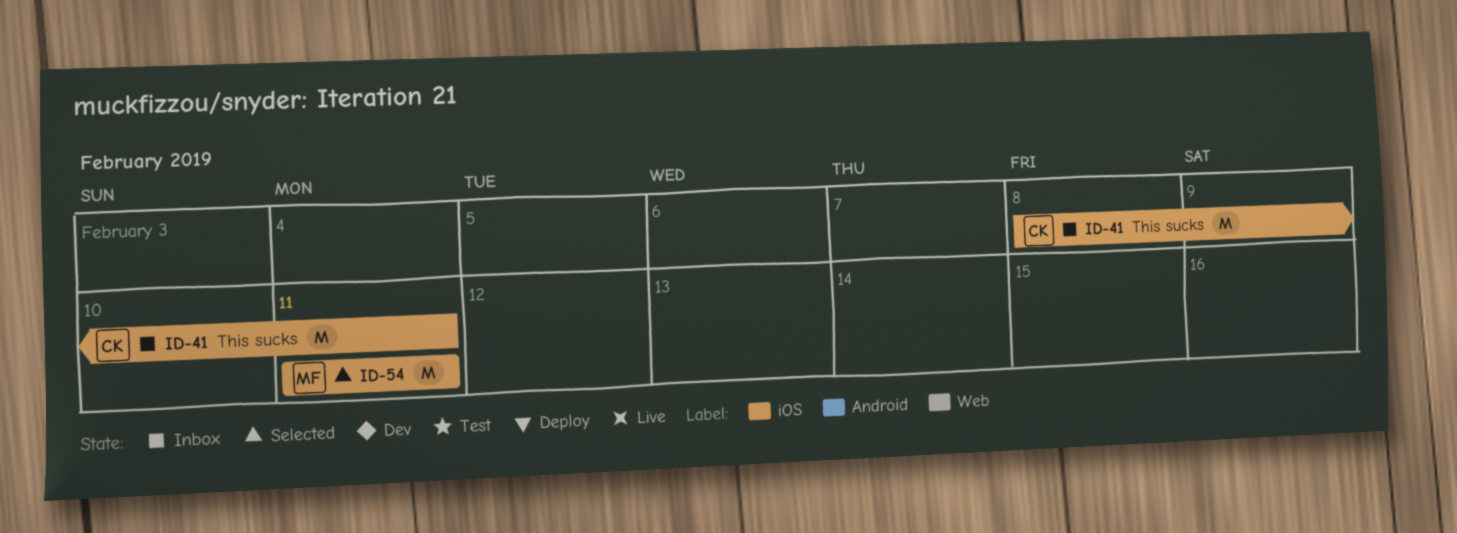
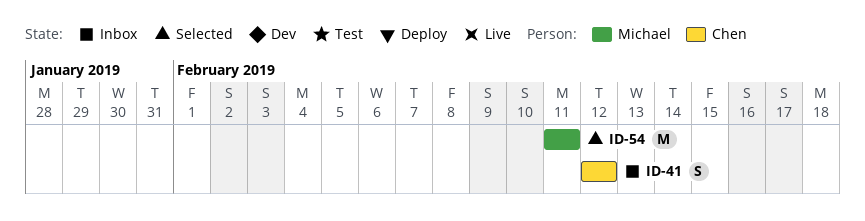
ID-41, estimate: M -> S
ID-41, start: Feb 8 -> Feb 12
ID-41, due: Feb 11 -> Feb 12

